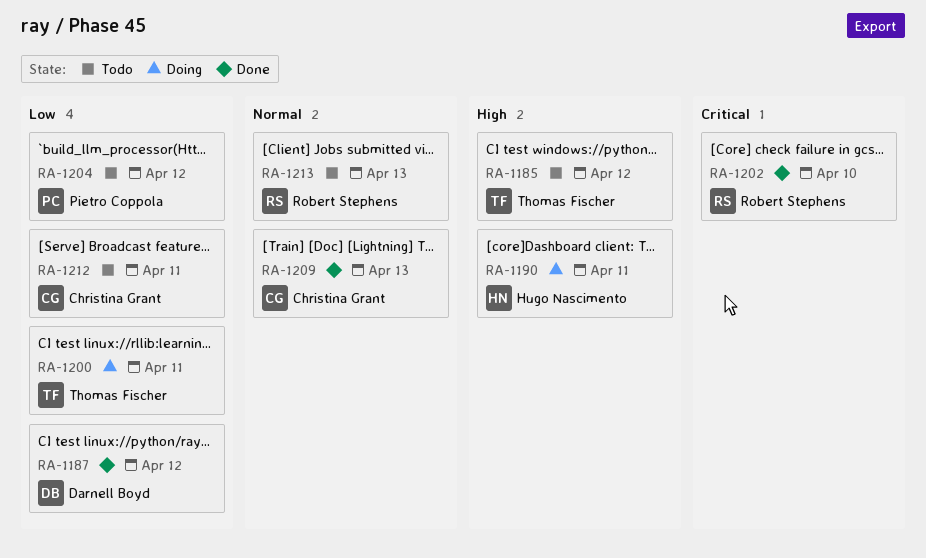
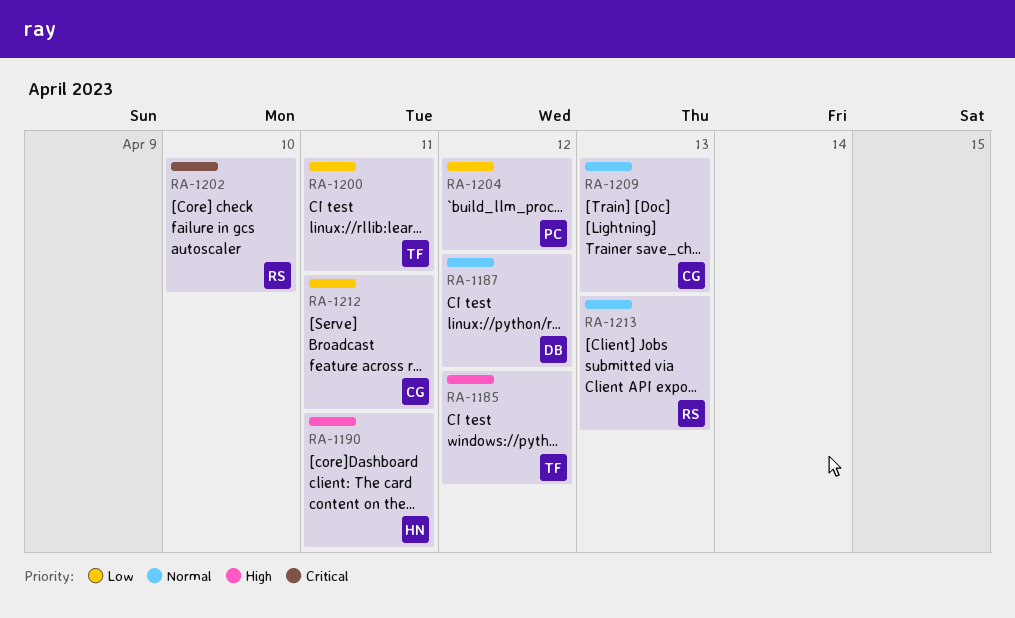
RA-1187, priority: Low -> Normal

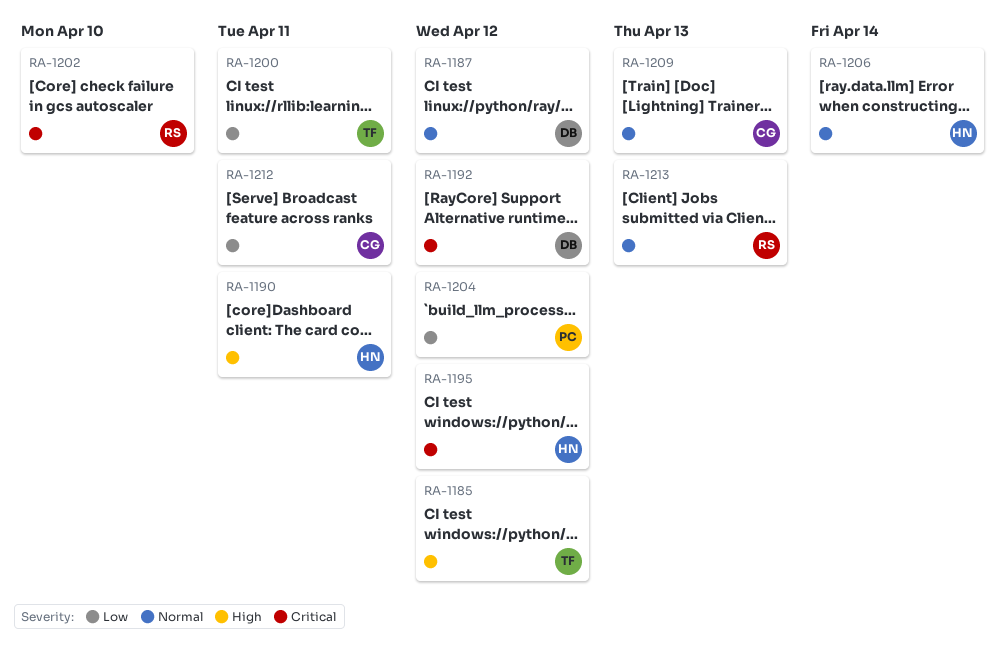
RA-1192: none -> present
RA-1195: none -> present
RA-1206: none -> present

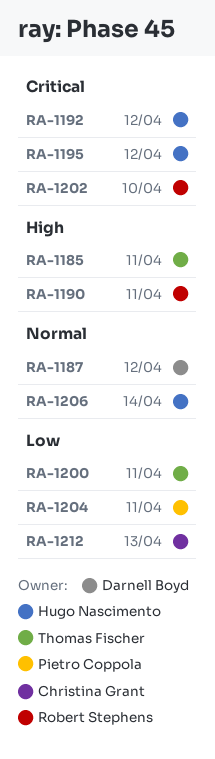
RA-1185, due: Apr 12 -> Apr 11
RA-1190, owner: Hugo Nascimento -> Robert Stephens
RA-1192, owner: Darnell Boyd -> Hugo Nascimento
RA-1204, due: Apr 12 -> Apr 11
RA-1209: present -> none
RA-1212, due: Apr 11 -> Apr 13
RA-1213: present -> none

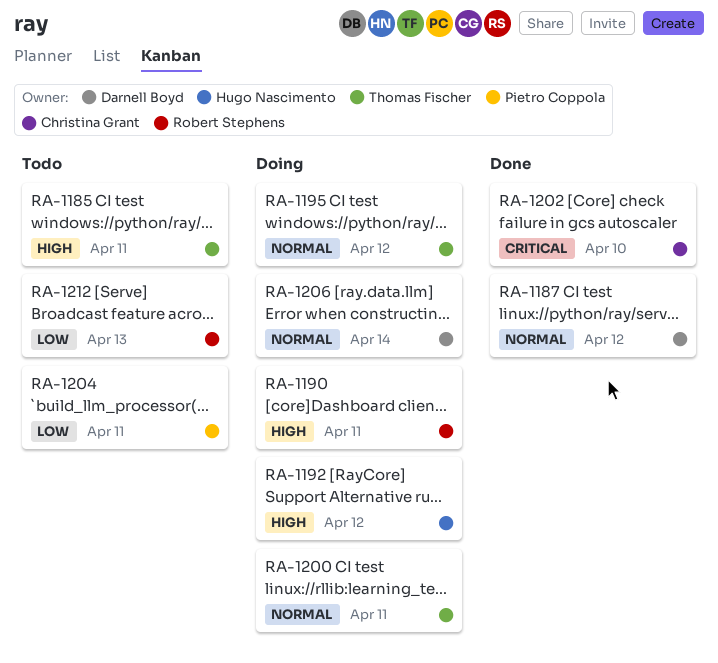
RA-1192, priority: Critical -> High
RA-1195, owner: Hugo Nascimento -> Thomas Fischer
RA-1195, priority: Critical -> Normal
RA-1200, priority: Low -> Normal
RA-1202, owner: Robert Stephens -> Christina Grant
RA-1206, owner: Hugo Nascimento -> Darnell Boyd
RA-1212, owner: Christina Grant -> Robert Stephens

